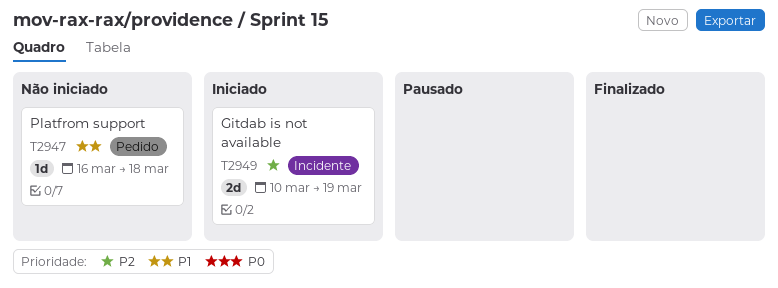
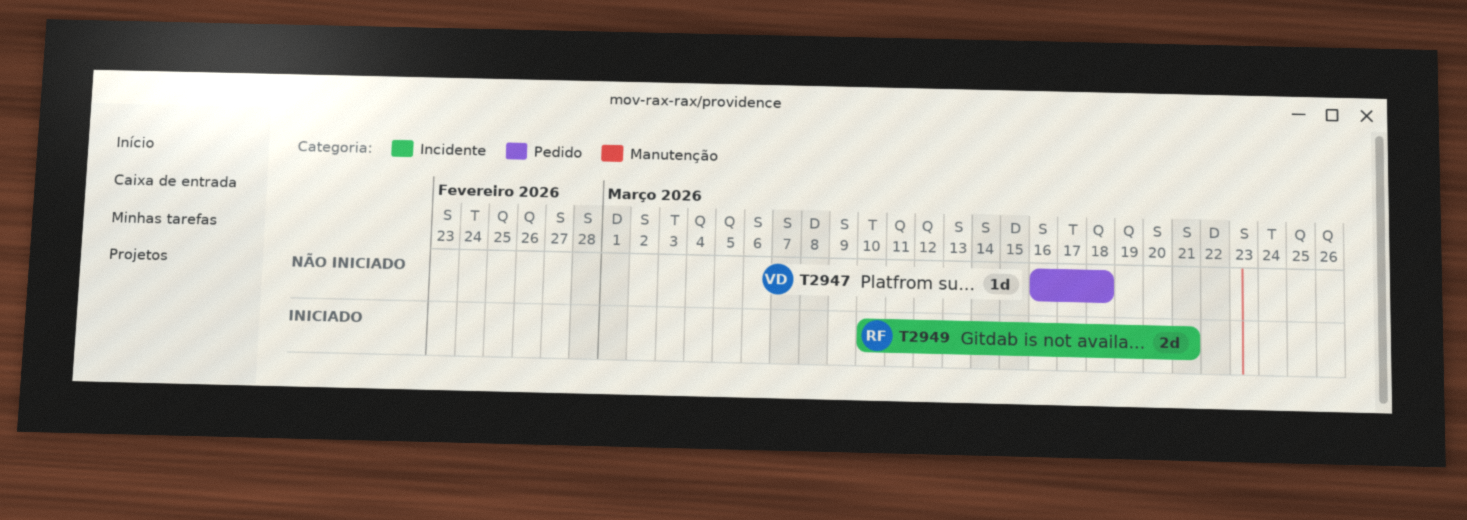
T2949, due: Mar 19 -> Mar 21

